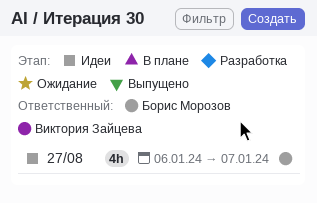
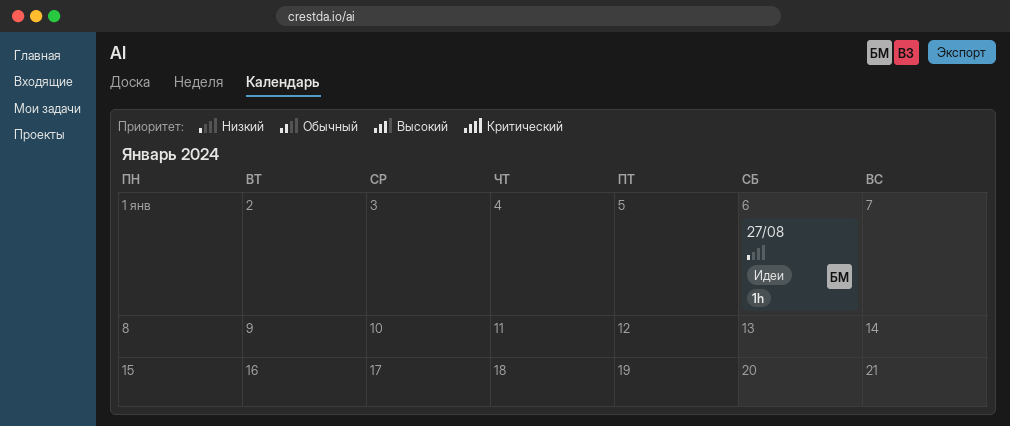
27/08, estimate: 4h -> 1h
27/08, due: Jan 7 -> Jan 6

